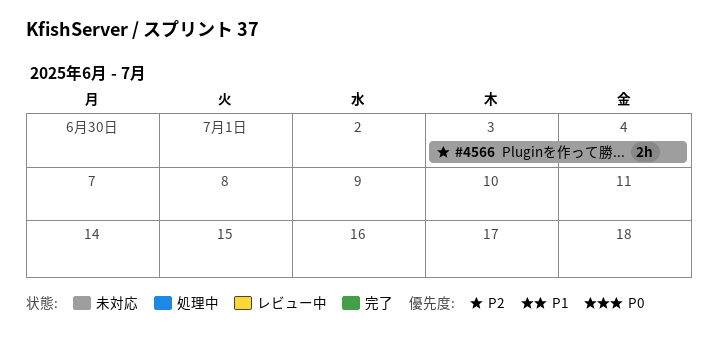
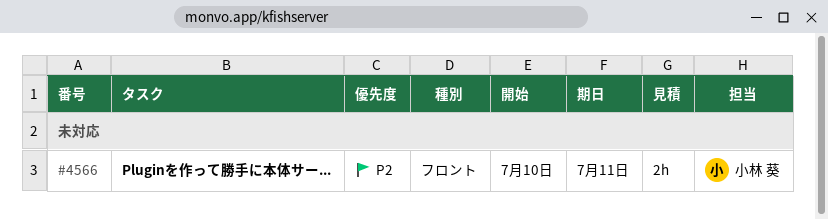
#4566, start: Jul 3 -> Jul 10
#4566, due: Jul 4 -> Jul 11

